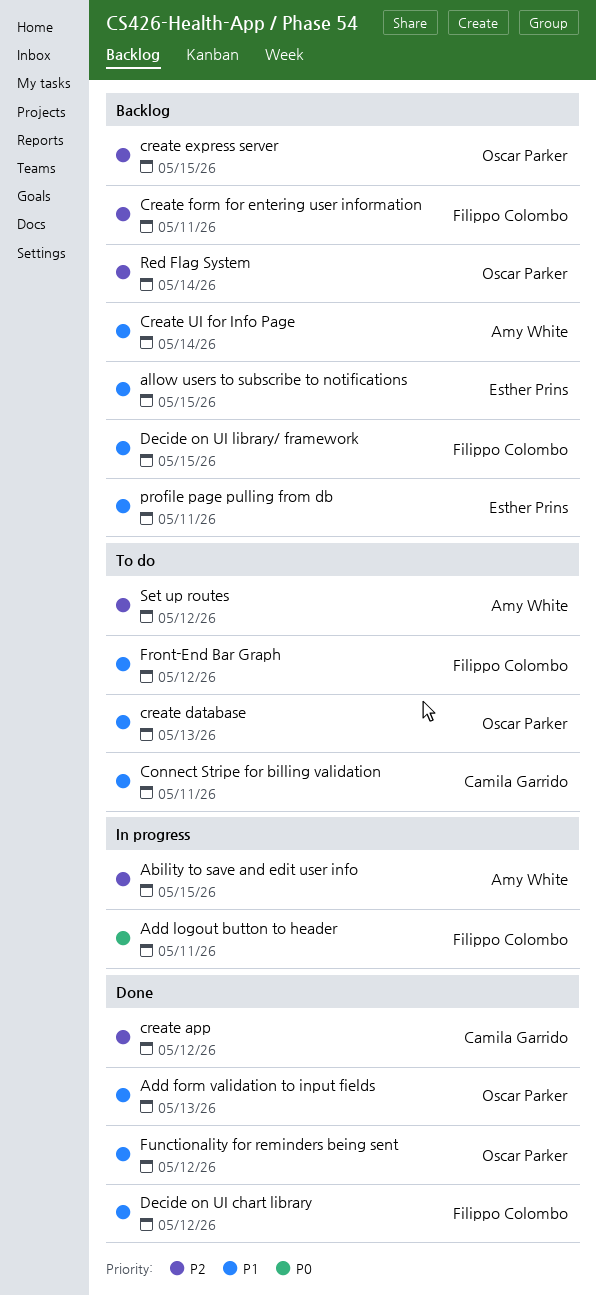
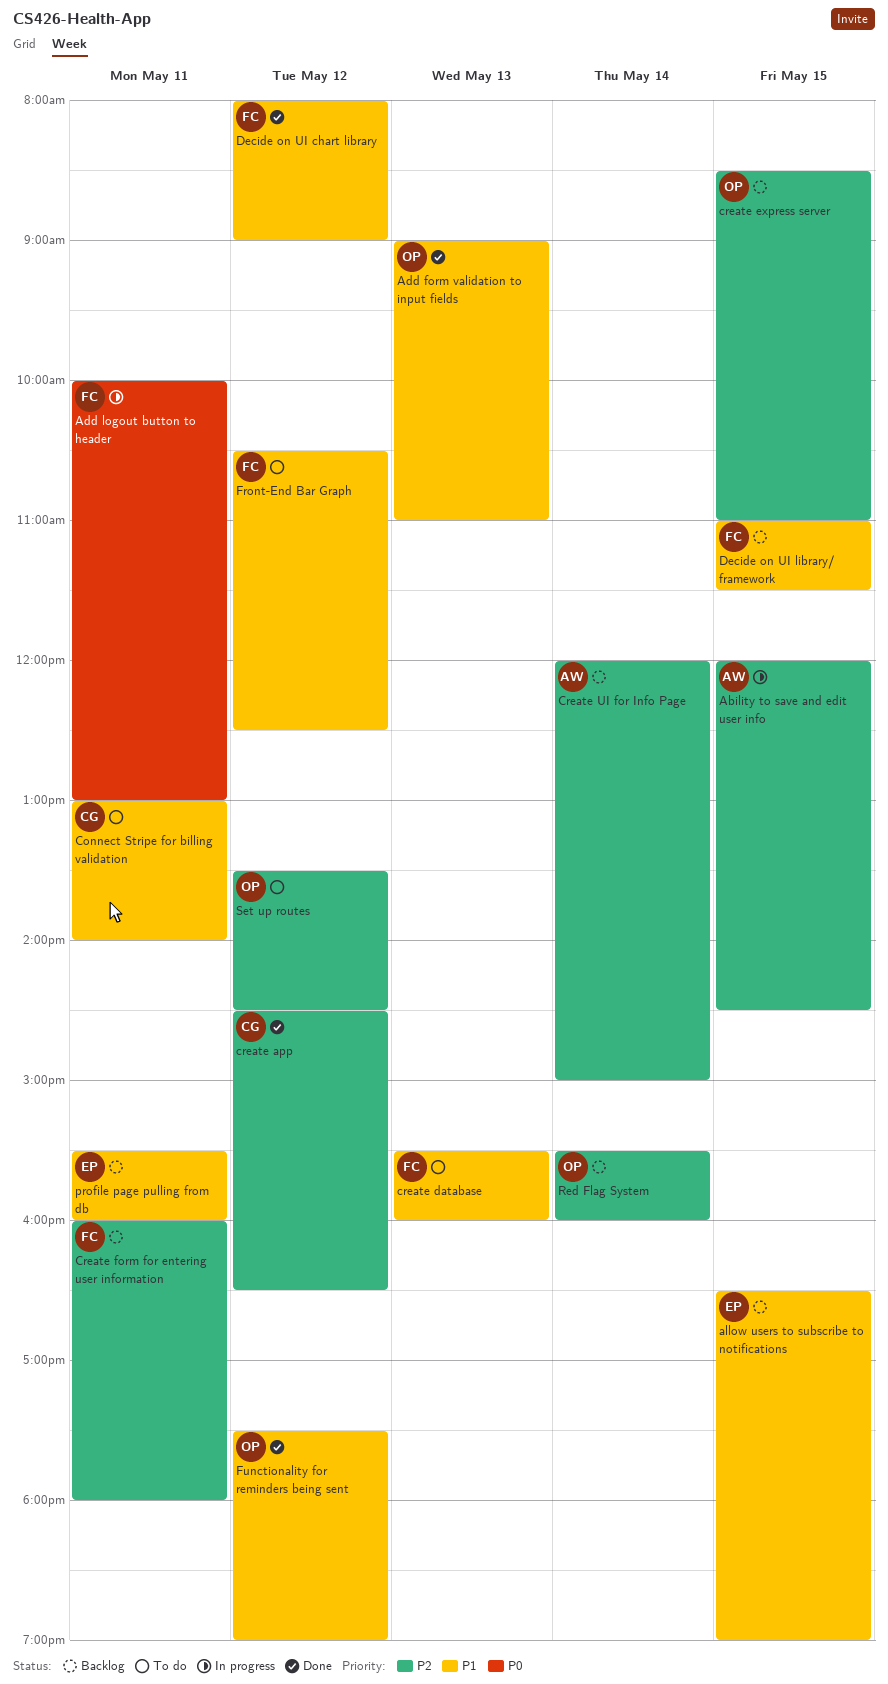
create database, owner: Oscar Parker -> Filippo Colombo
Create UI for Info Page, priority: P1 -> P2
Set up routes, owner: Amy White -> Oscar Parker

